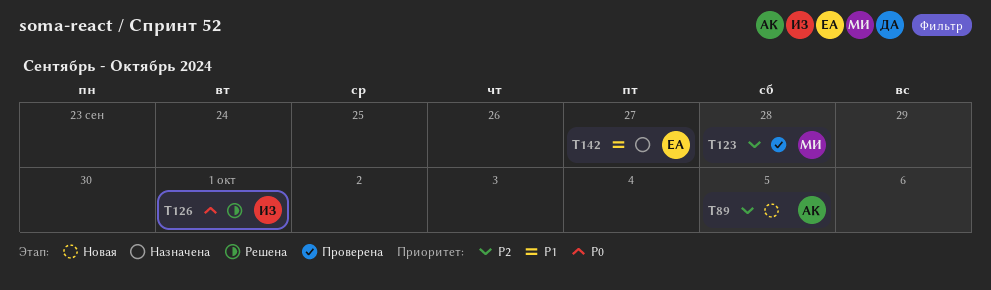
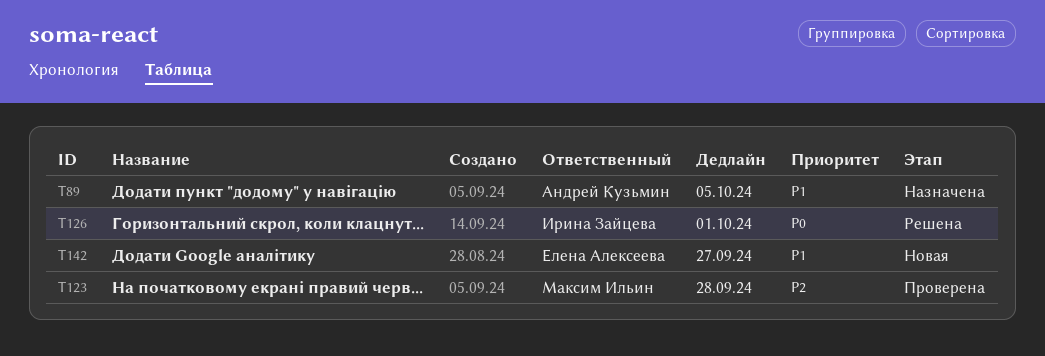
T89, status: Новая -> Назначена
T89, priority: P2 -> P1
T142, status: Назначена -> Новая

